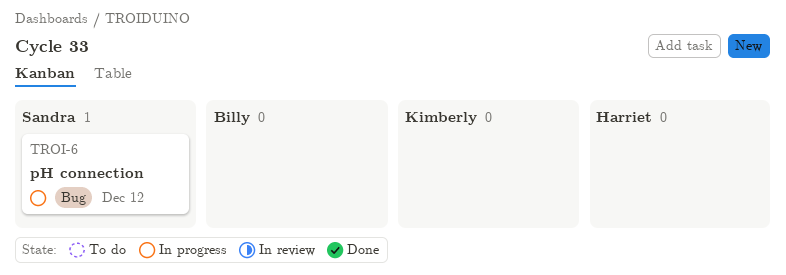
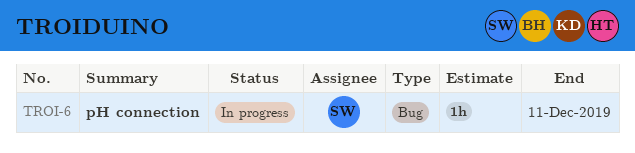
TROI-6, due: Dec 12 -> Dec 11

